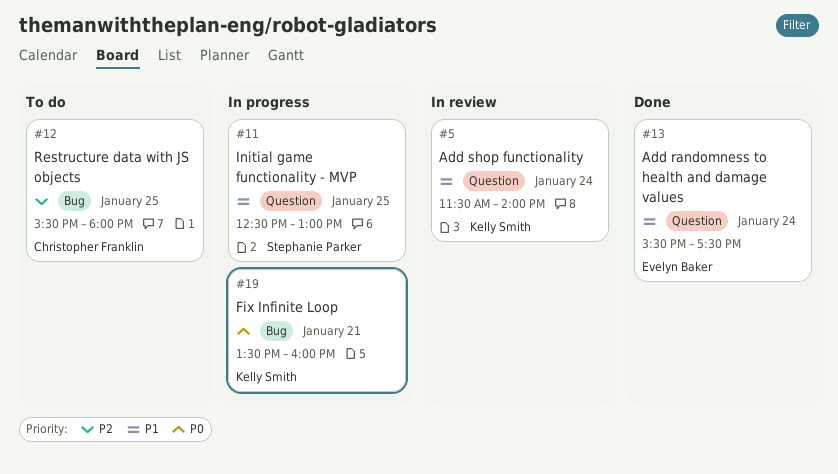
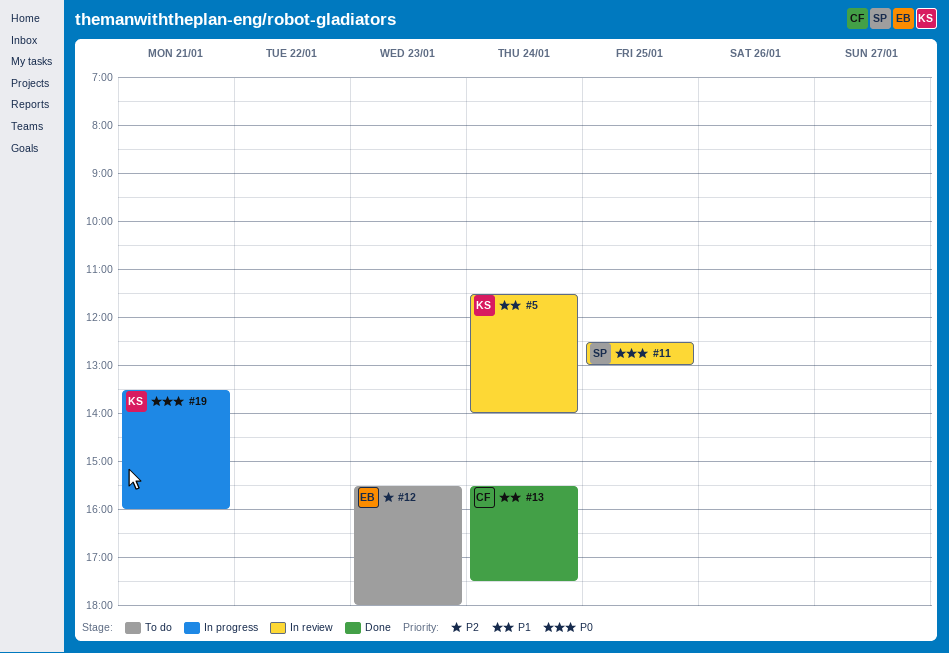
#11, status: In progress -> In review
#11, priority: P1 -> P0
#12, owner: Christopher Franklin -> Evelyn Baker
#12, day: Jan 25 -> Jan 23
#13, owner: Evelyn Baker -> Christopher Franklin

